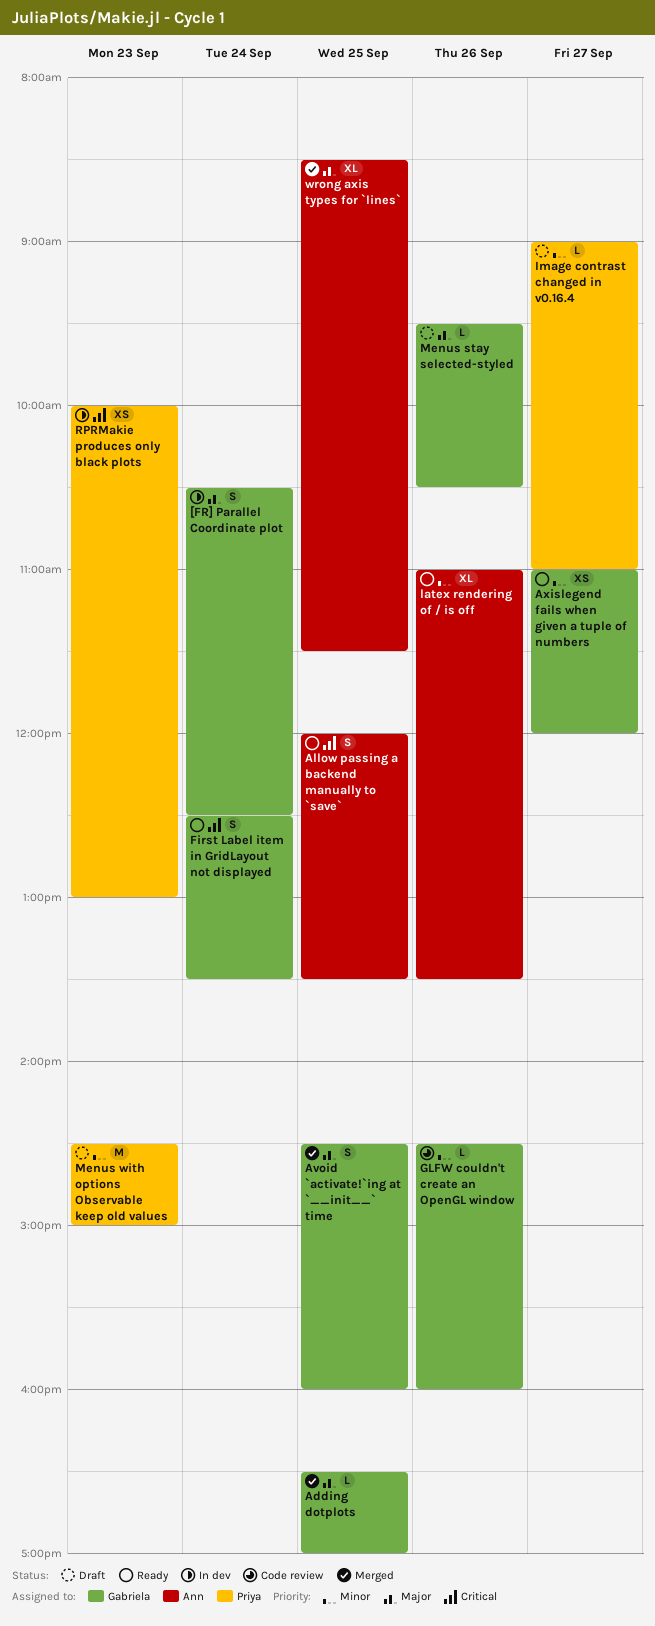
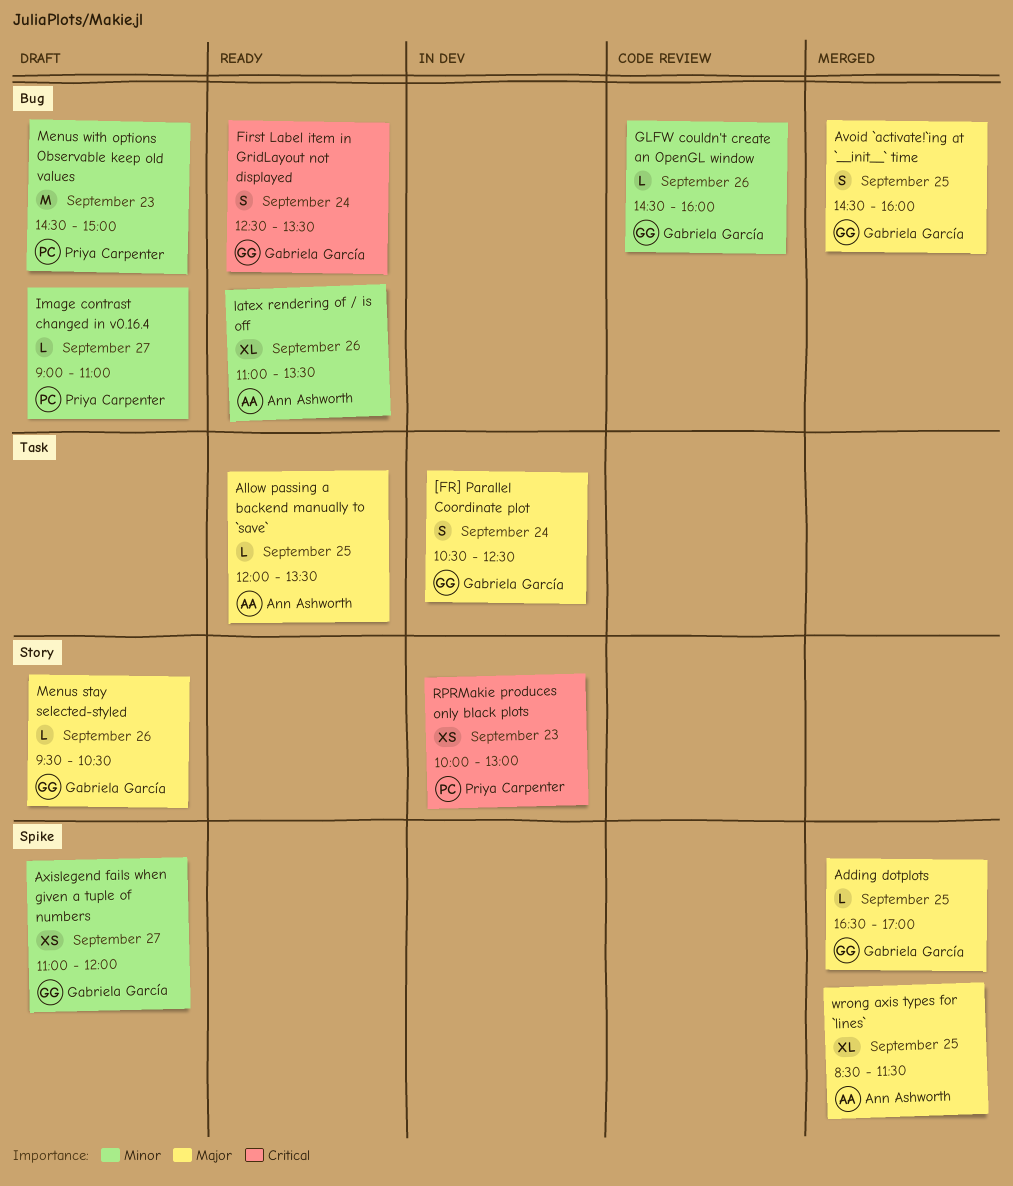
Allow passing a backend manually to `save`, priority: Critical -> Major
Allow passing a backend manually to `save`, estimate: S -> L
Axislegend fails when given a tuple of numbers, status: Ready -> Draft

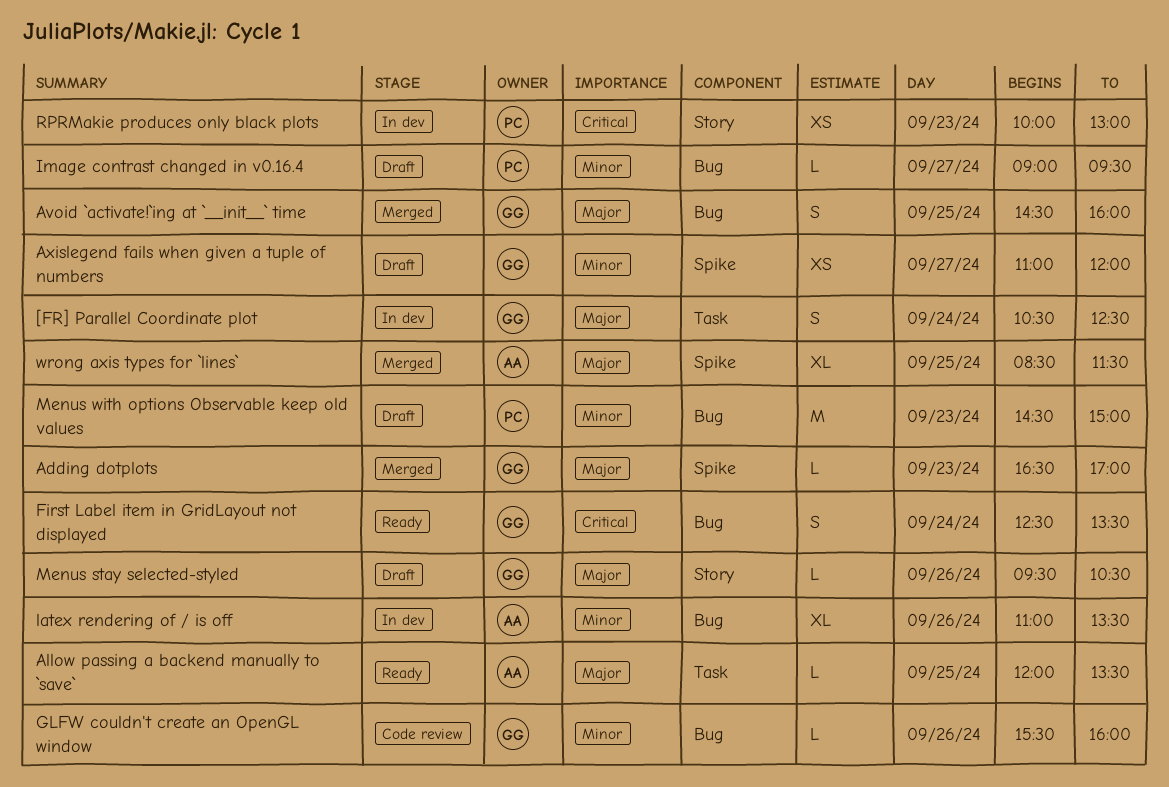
Adding dotplots, day: Sep 25 -> Sep 23
GLFW couldn't create an OpenGL window, begins: 14:30 -> 15:30
Image contrast changed in v0.16.4, ends: 11:00 -> 09:30
latex rendering of / is off, status: Ready -> In dev

